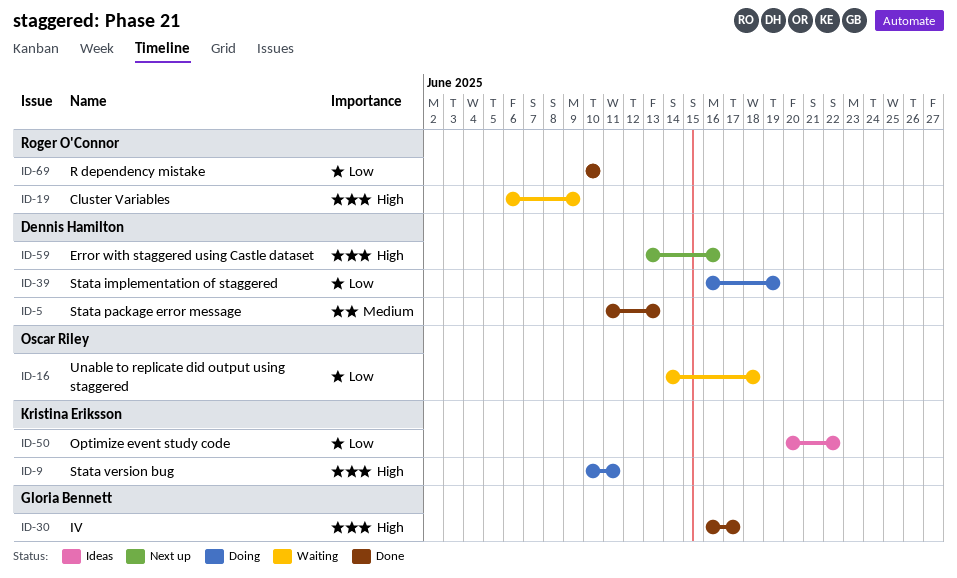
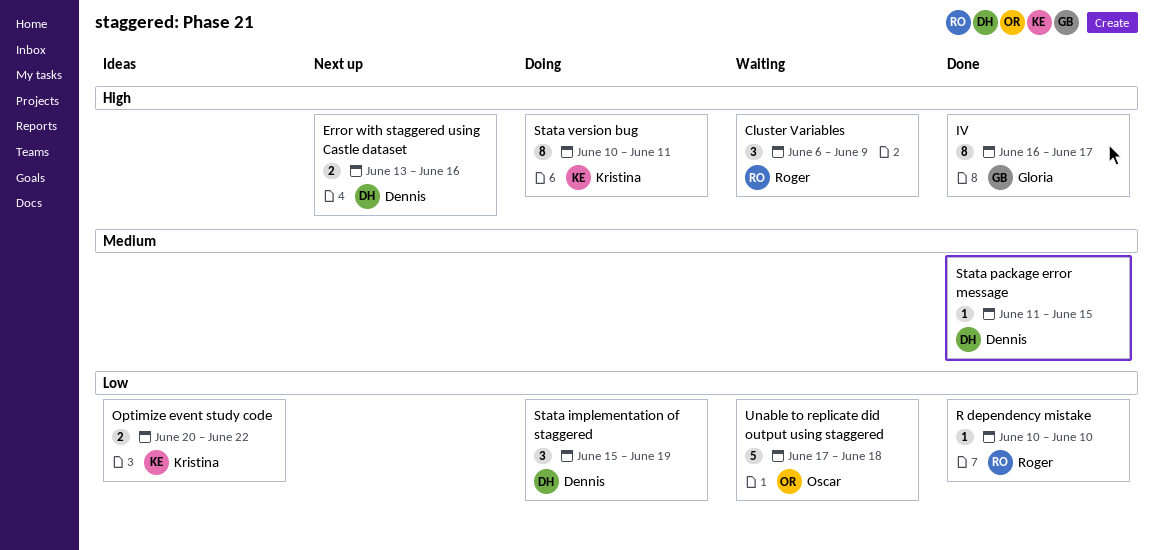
Stata implementation of staggered, start: Jun 16 -> Jun 15
Stata package error message, due: Jun 13 -> Jun 15
Unable to replicate did output using staggered, start: Jun 14 -> Jun 17

